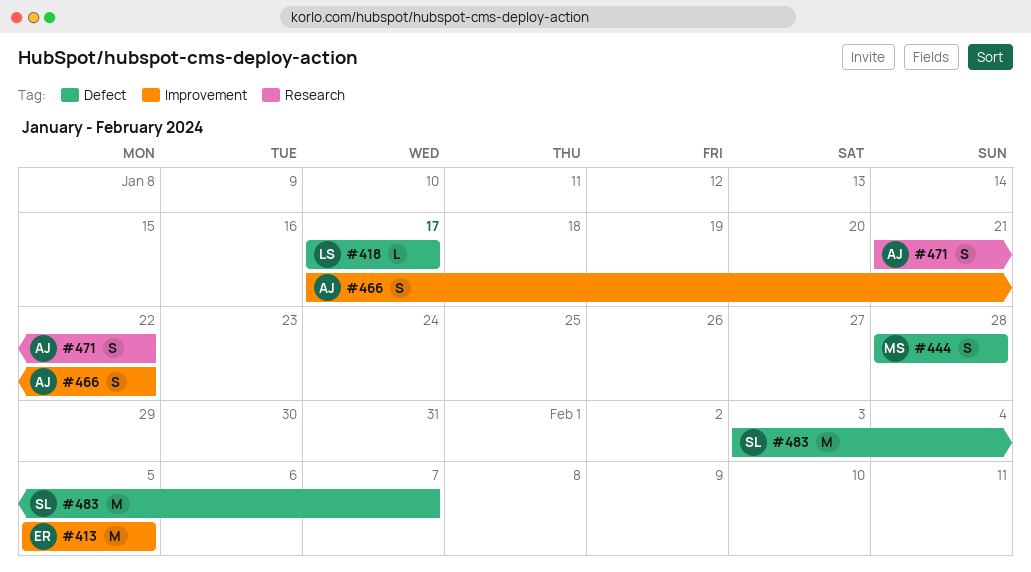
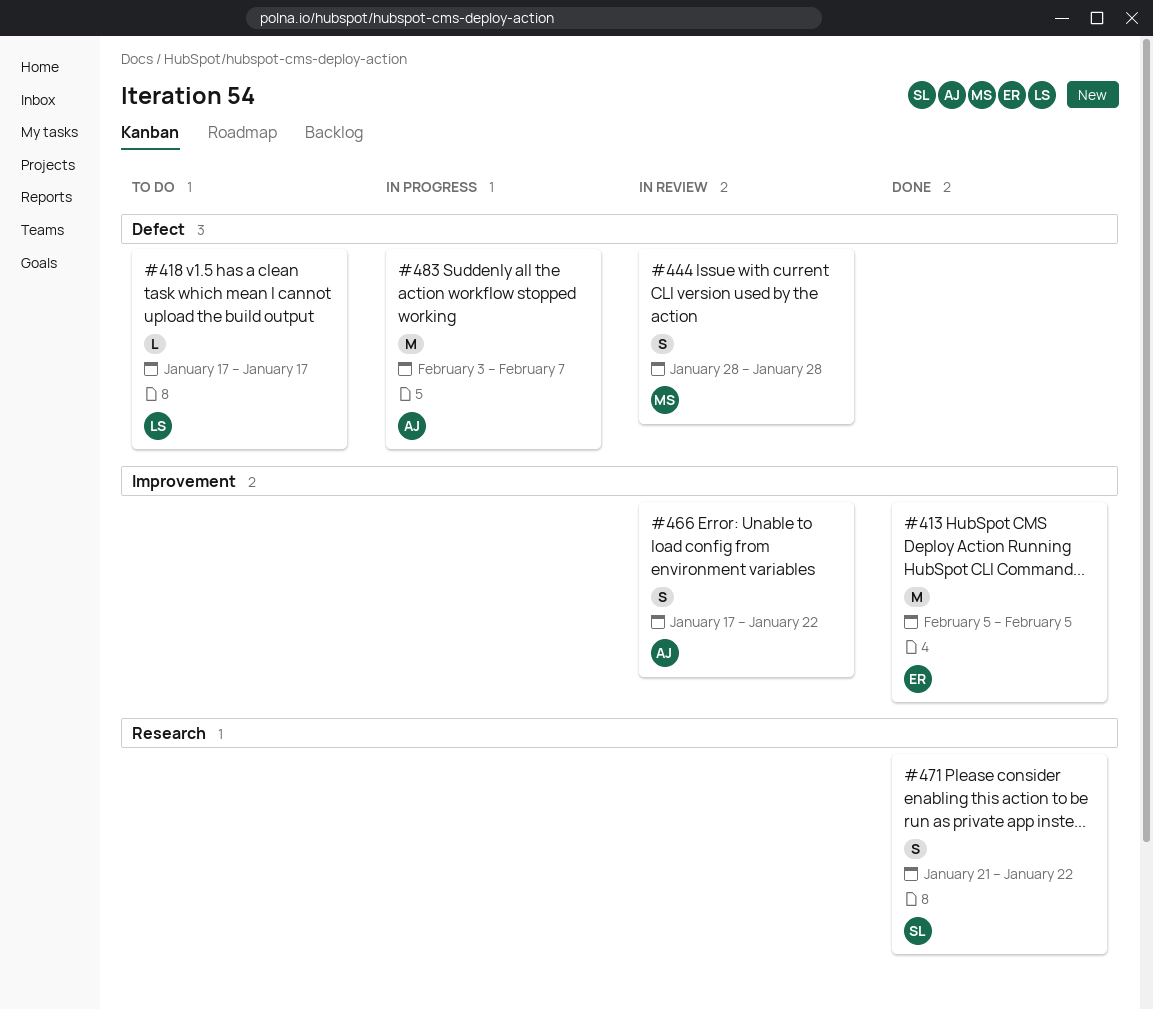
#471, owner: AJ -> SL
#483, owner: SL -> AJ

